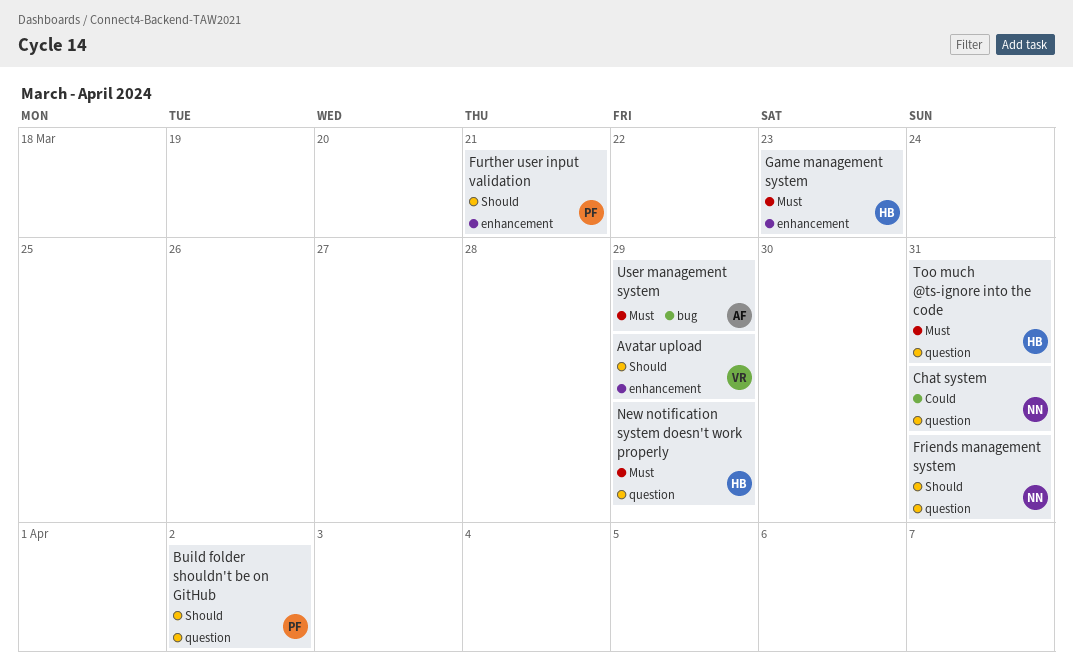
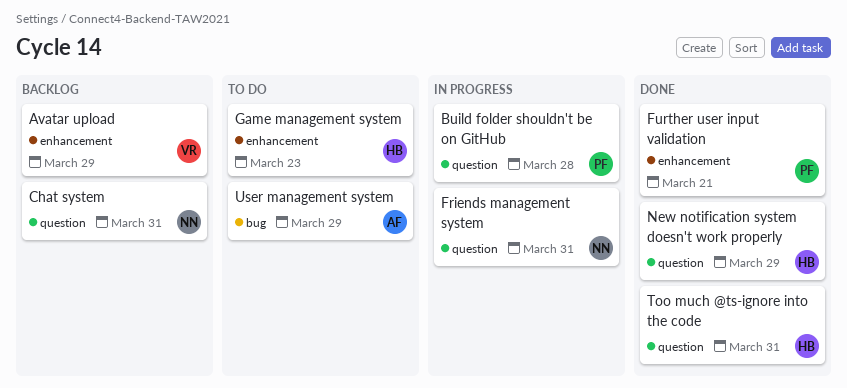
Build folder shouldn't be on GitHub, due: Apr 2 -> Mar 28

